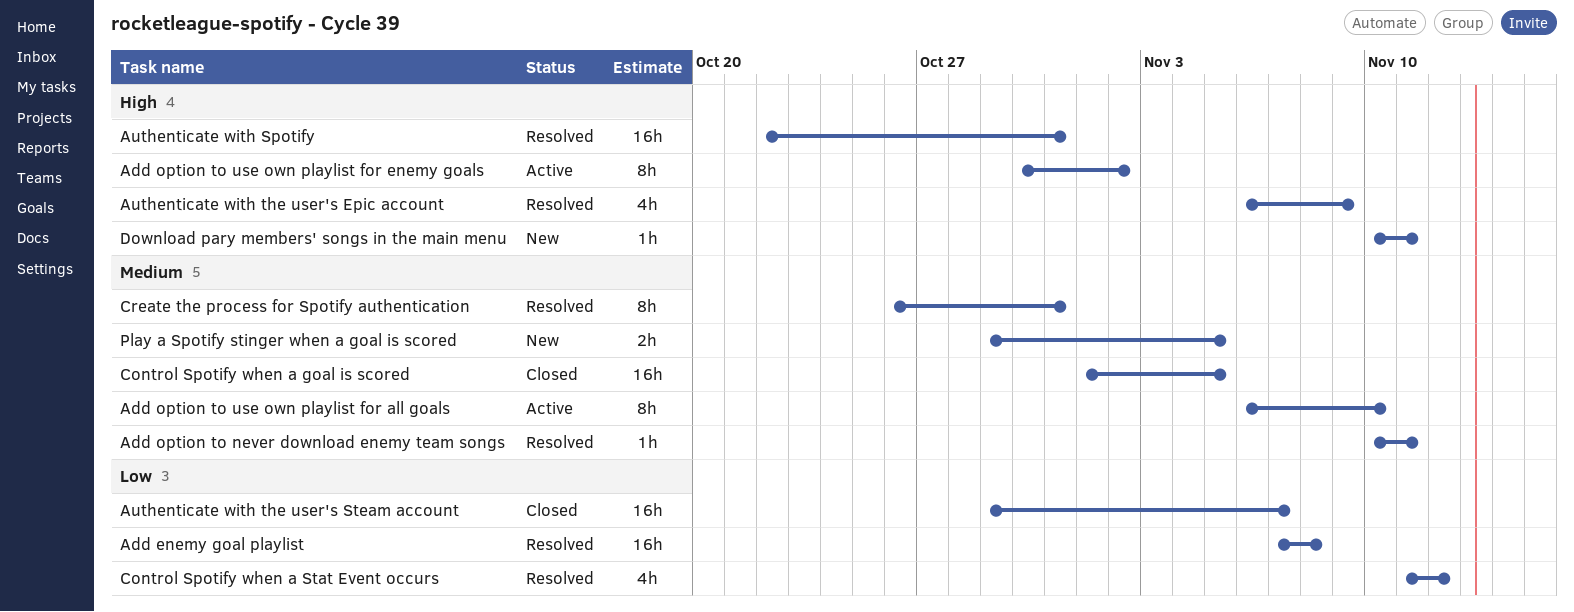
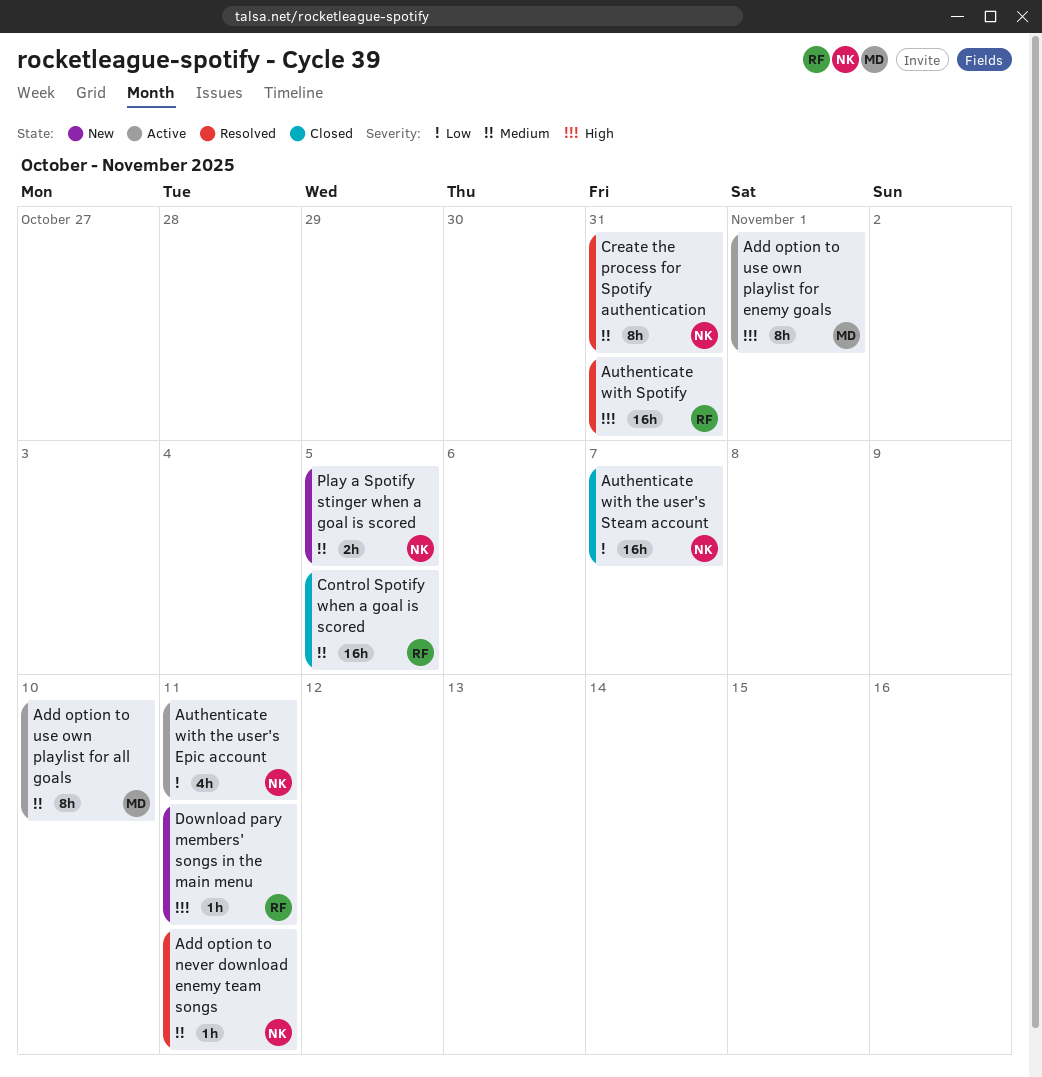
Add enemy goal playlist: present -> none
Add option to use own playlist for enemy goals, due: Nov 2 -> Nov 1
Authenticate with the user's Epic account, status: Resolved -> Active
Authenticate with the user's Epic account, priority: High -> Low
Authenticate with the user's Epic account, due: Nov 9 -> Nov 11
Control Spotify when a Stat Event occurs: present -> none

